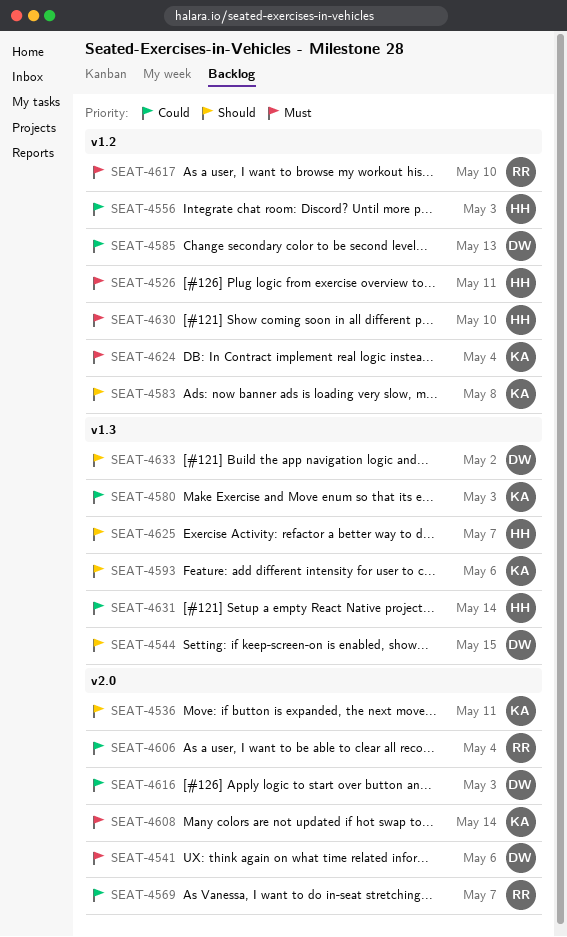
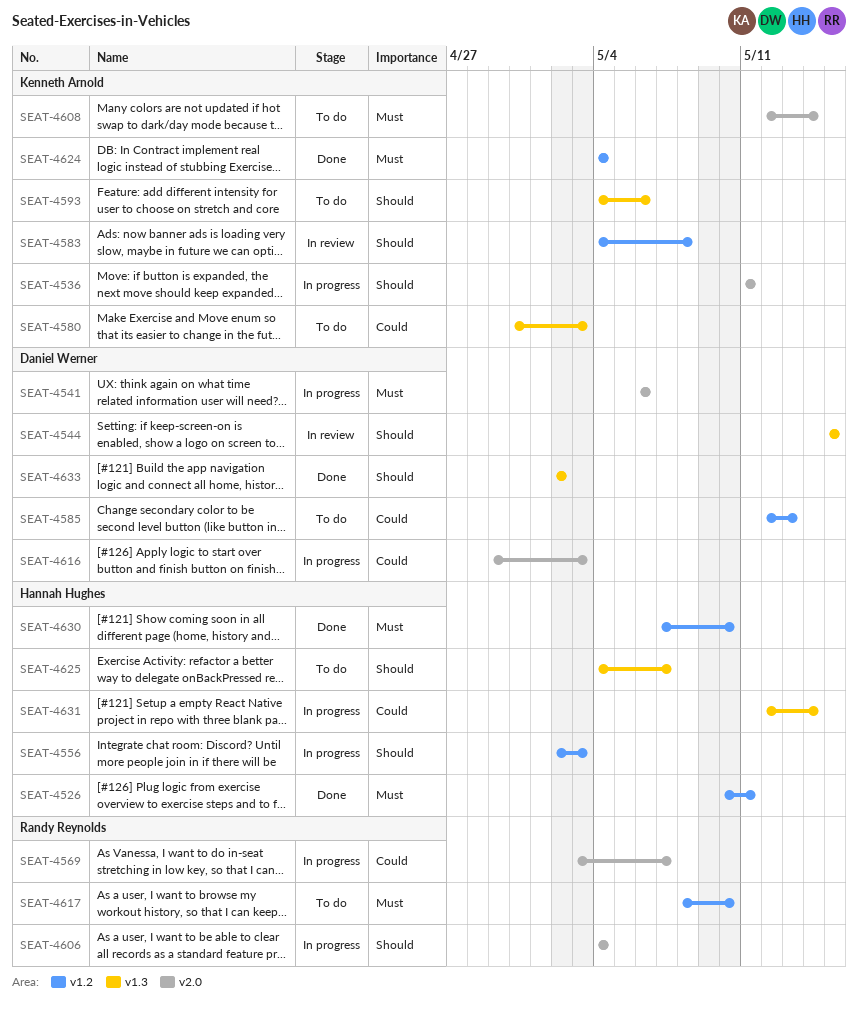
SEAT-4556, priority: Could -> Should
SEAT-4606, priority: Could -> Should

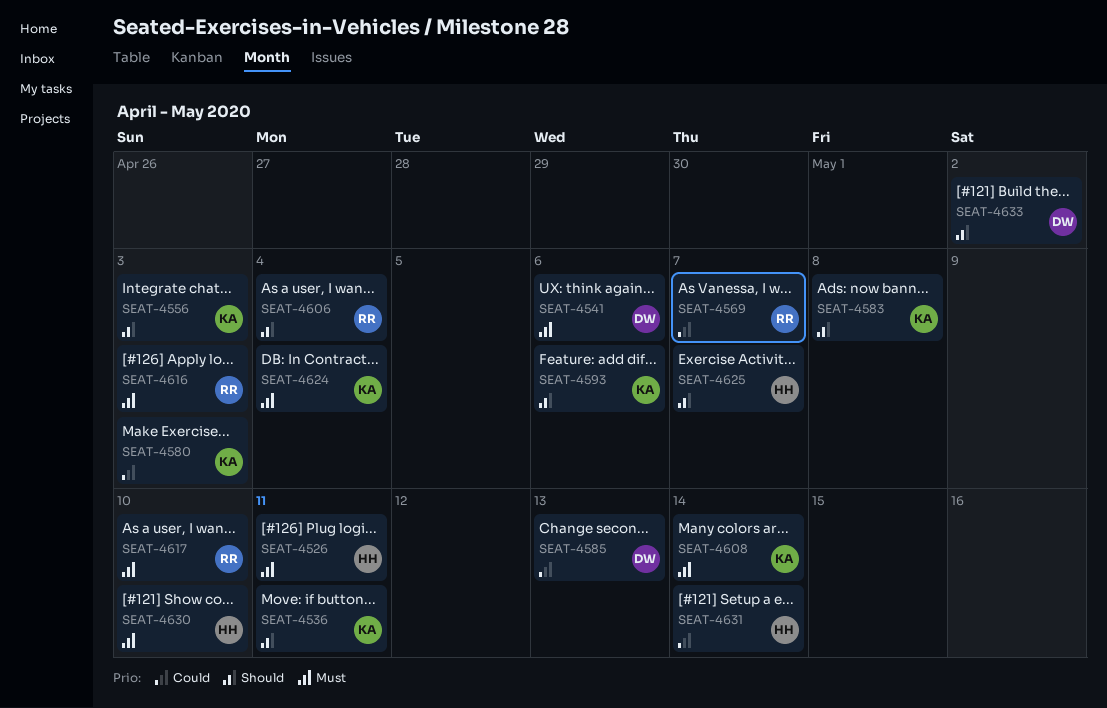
SEAT-4544: present -> none
SEAT-4556, owner: Hannah Hughes -> Kenneth Arnold
SEAT-4616, owner: Daniel Werner -> Randy Reynolds
SEAT-4616, priority: Could -> Must

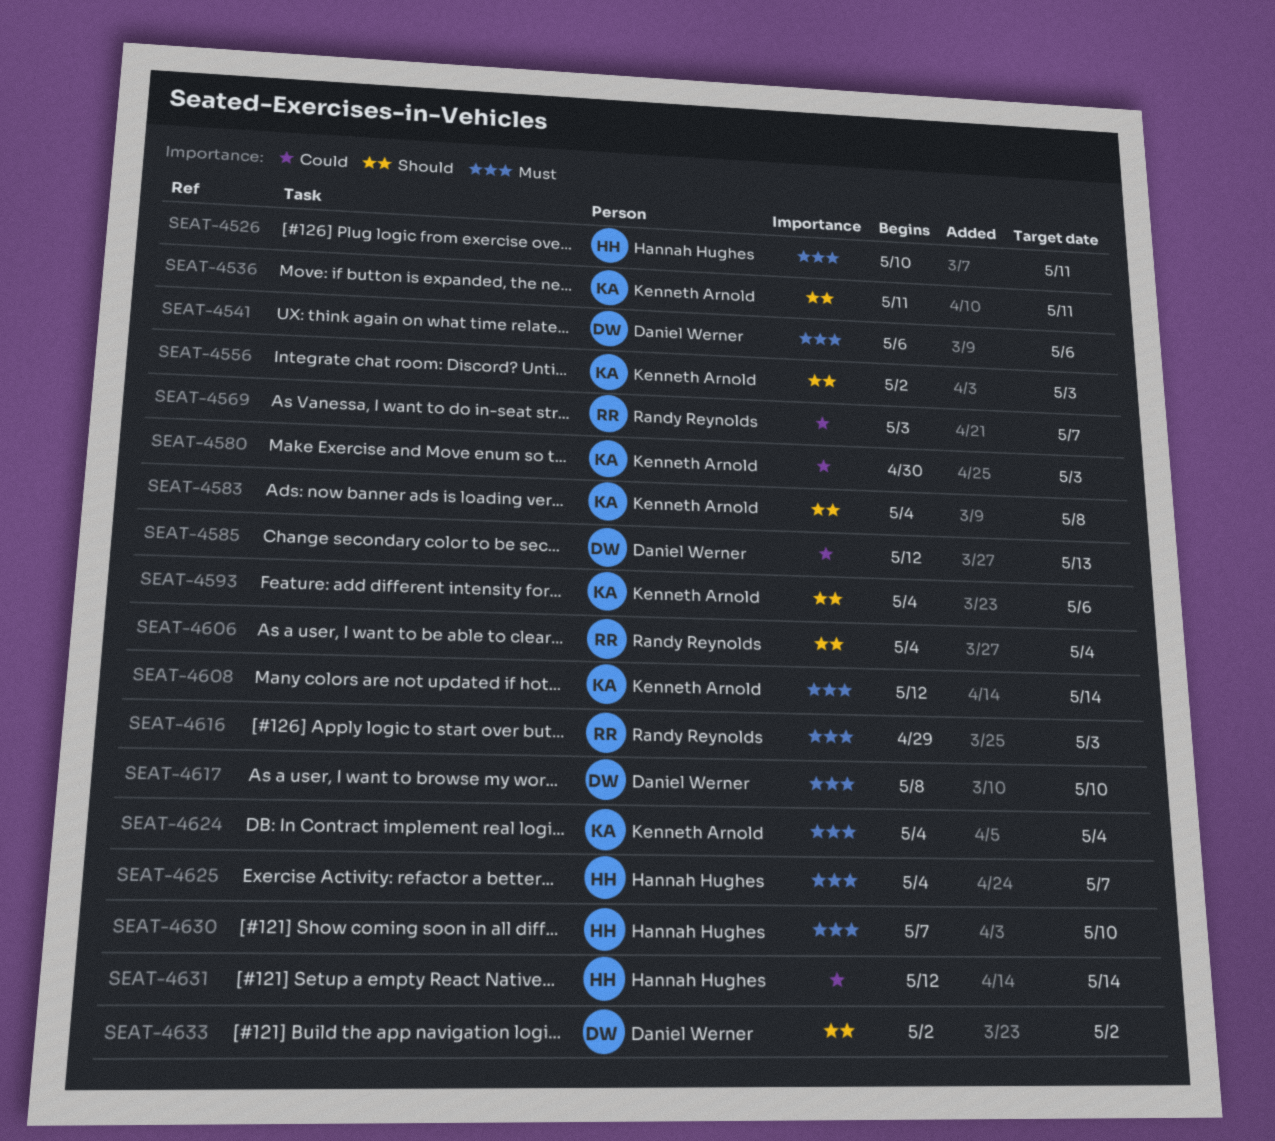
SEAT-4617, owner: Randy Reynolds -> Daniel Werner
SEAT-4625, priority: Should -> Must

